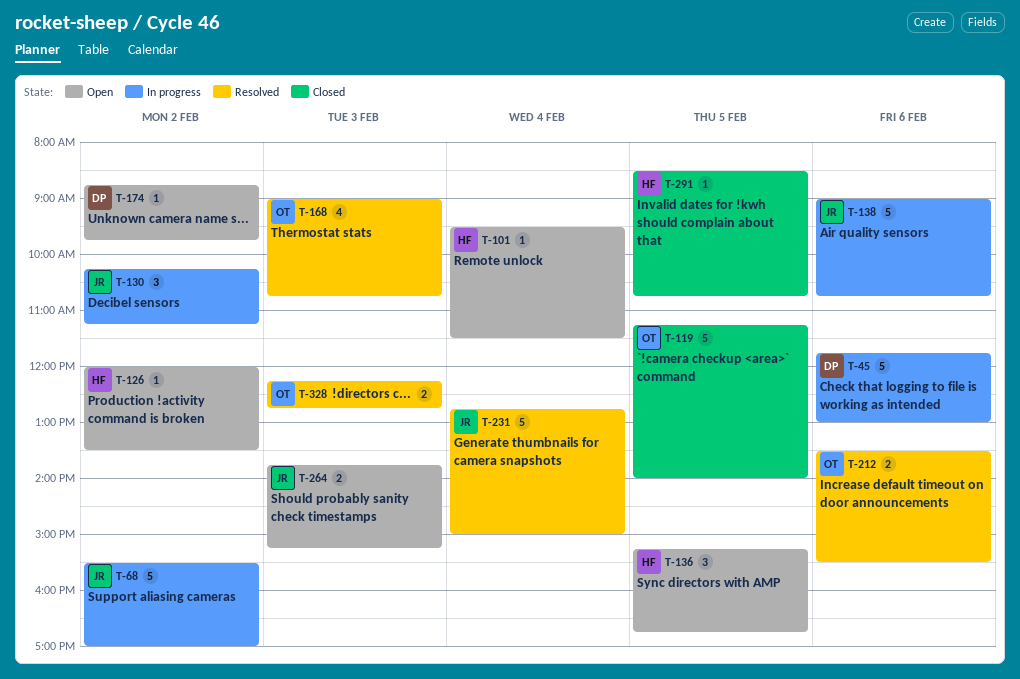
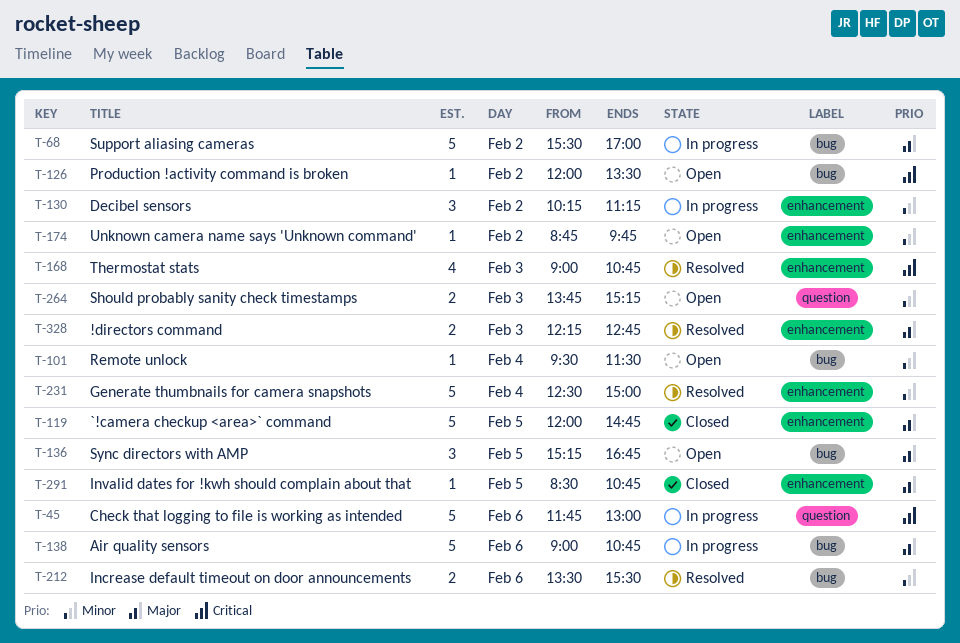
T-119, begins: 11:15 -> 12:00
T-119, ends: 14:00 -> 14:45
T-231, begins: 12:45 -> 12:30

